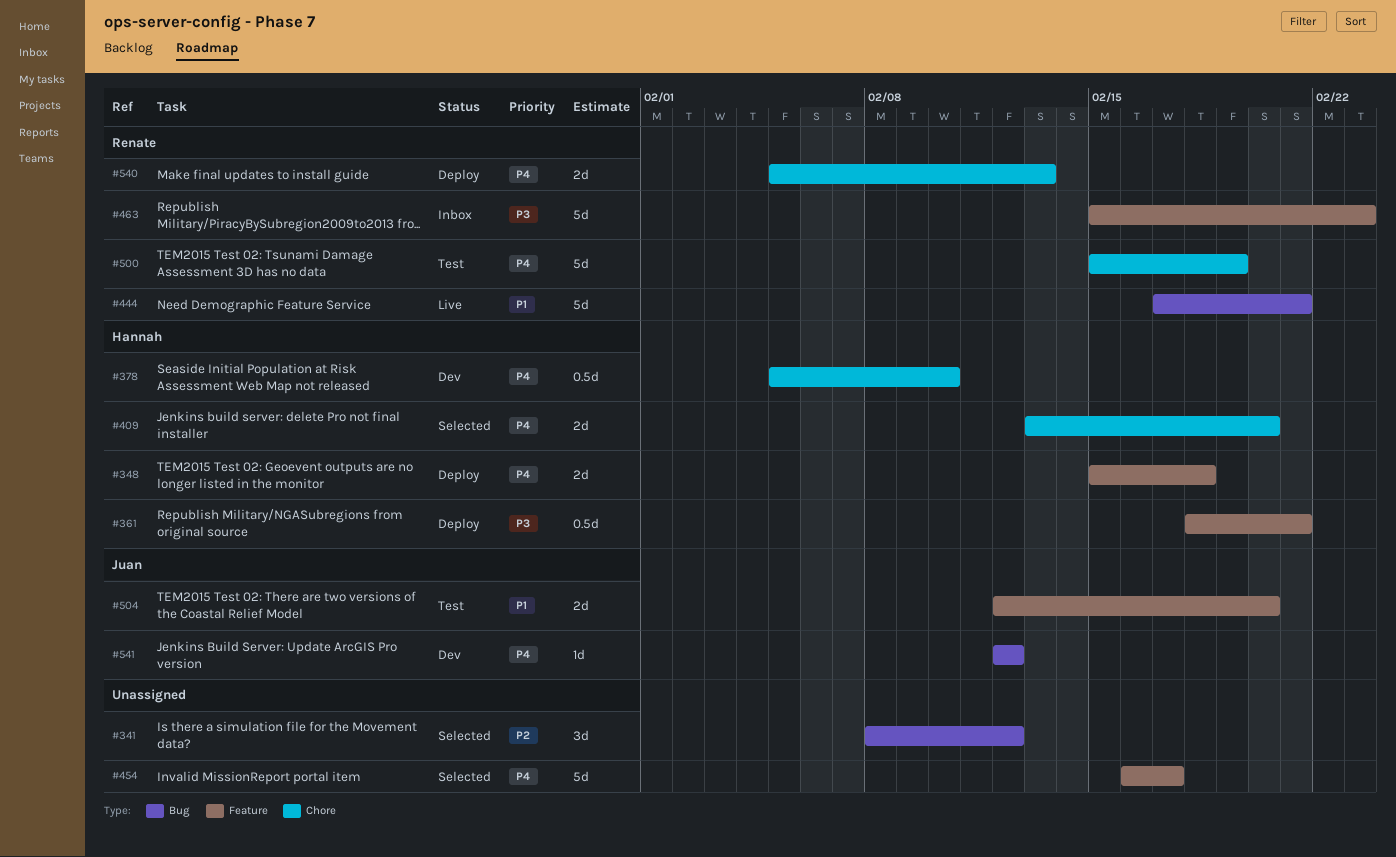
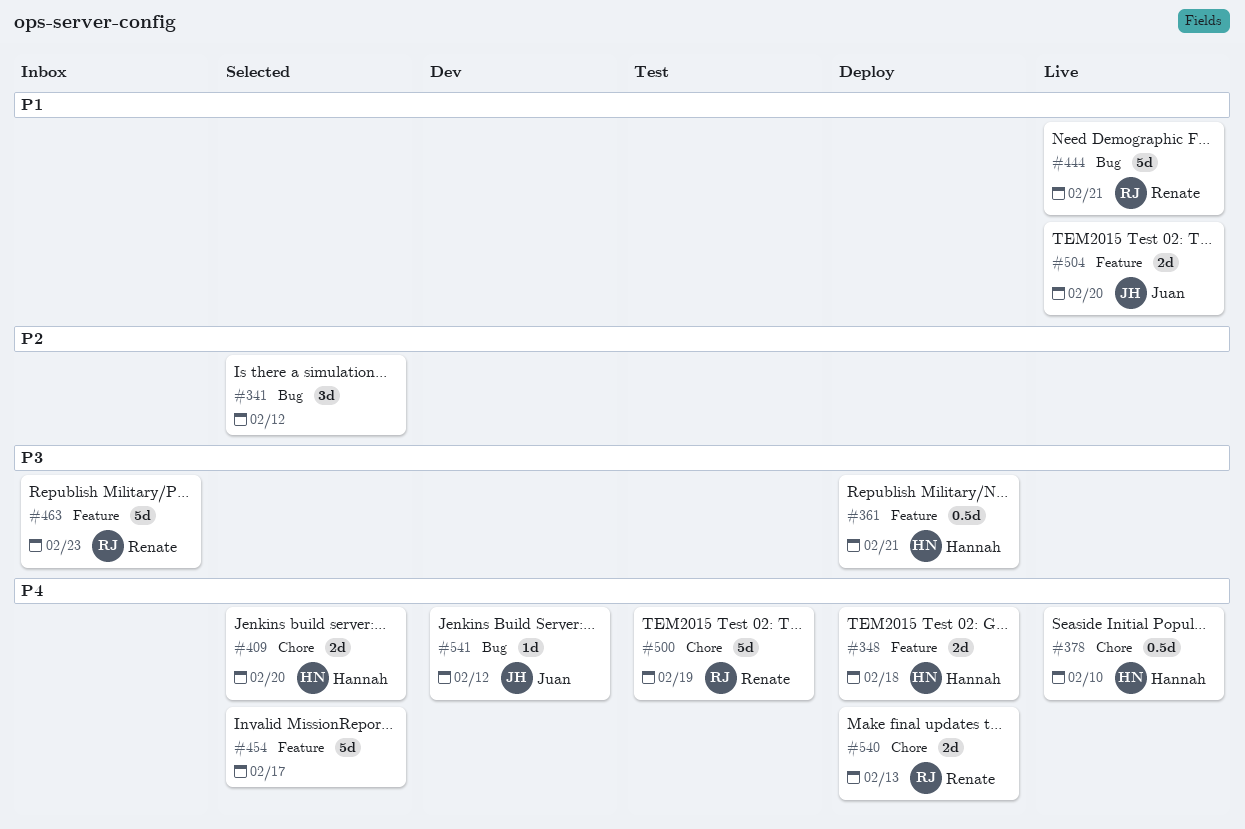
#378, status: Dev -> Live
#504, status: Test -> Live

